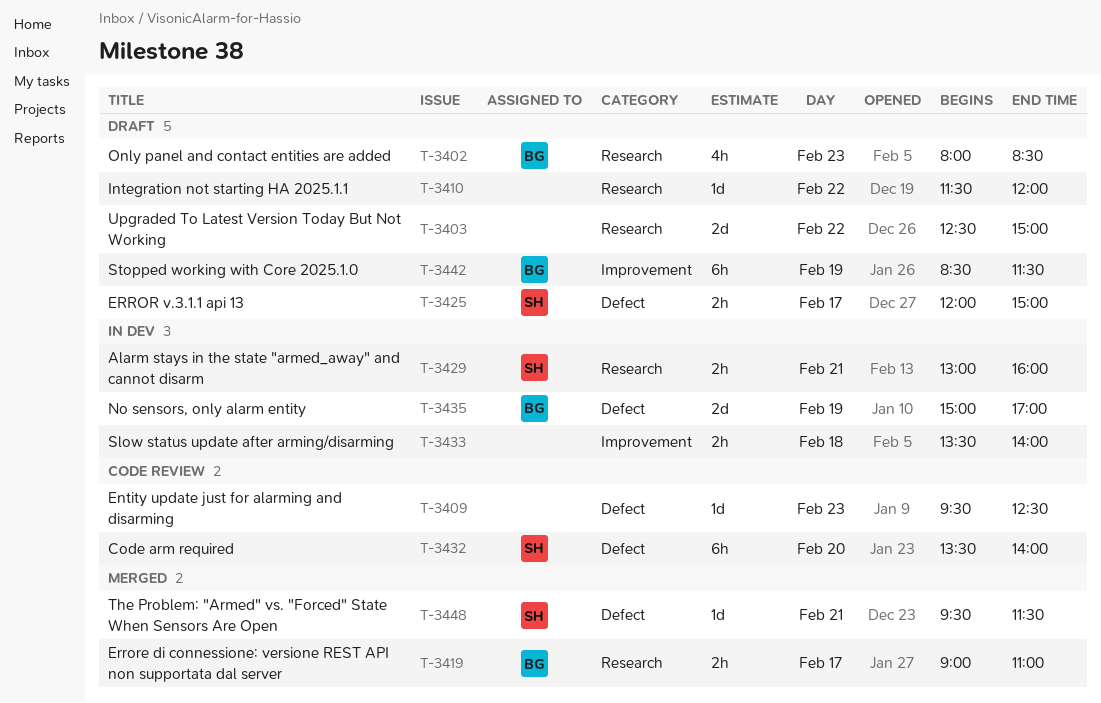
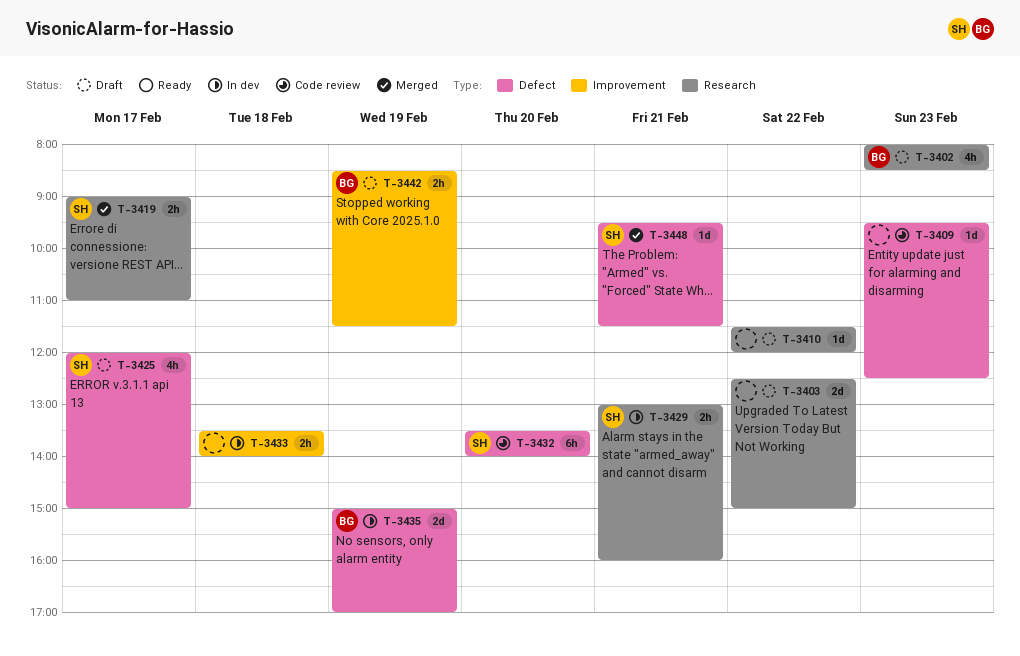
T-3419, owner: BG -> SH
T-3425, estimate: 2h -> 4h
T-3442, estimate: 6h -> 2h

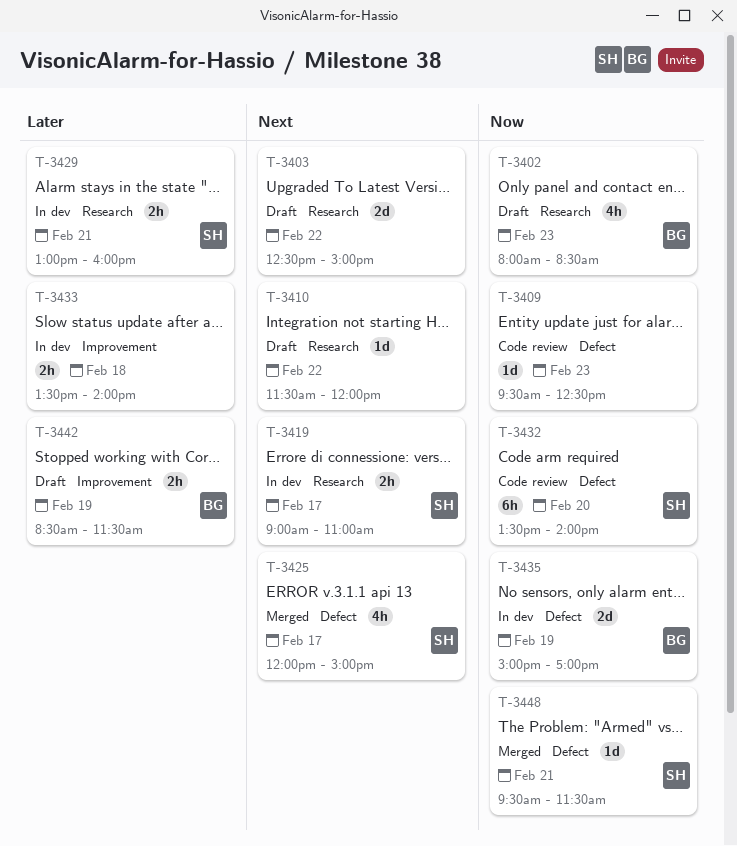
T-3419, status: Merged -> In dev
T-3425, status: Draft -> Merged

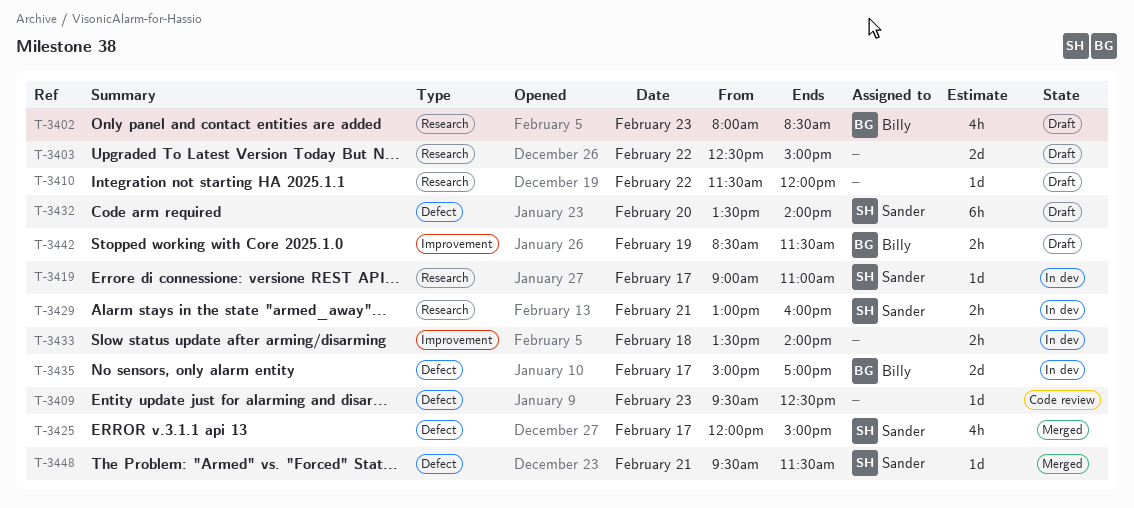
T-3419, estimate: 2h -> 1d
T-3432, status: Code review -> Draft
T-3435, day: Feb 19 -> Feb 17

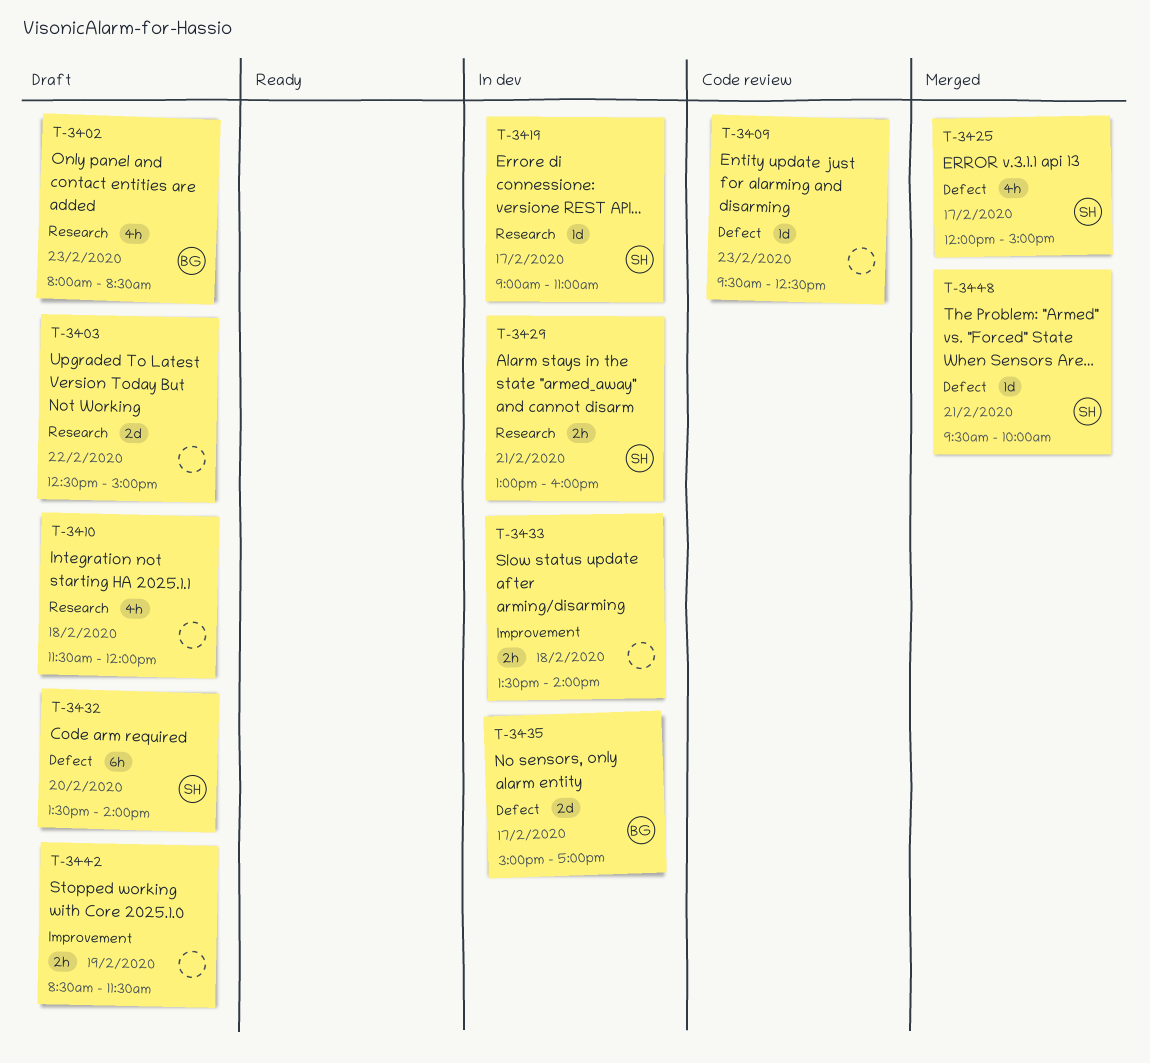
T-3410, estimate: 1d -> 4h
T-3410, day: Feb 22 -> Feb 18
T-3442, owner: Billy -> none
T-3448, ends: 11:30 -> 10:00

